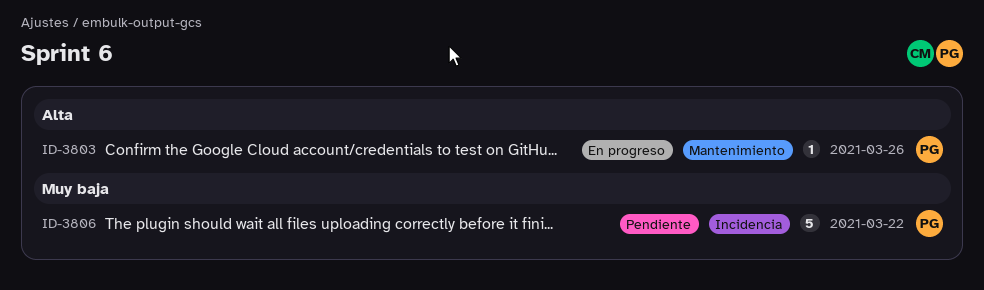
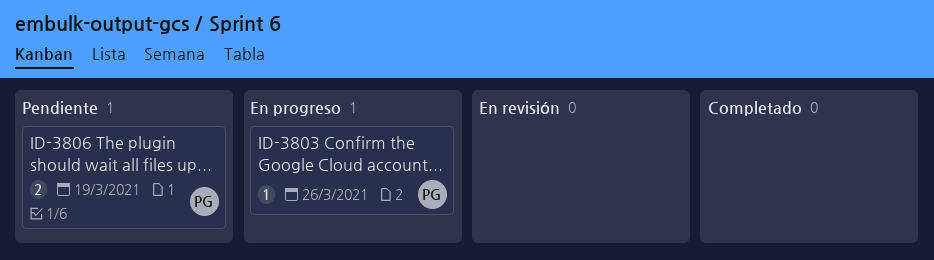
ID-3806, estimate: 5 -> 2
ID-3806, due: Mar 22 -> Mar 19

